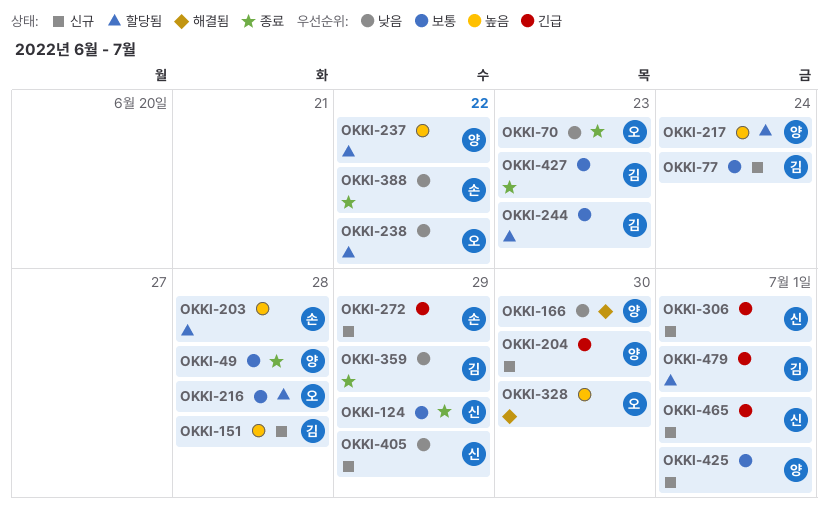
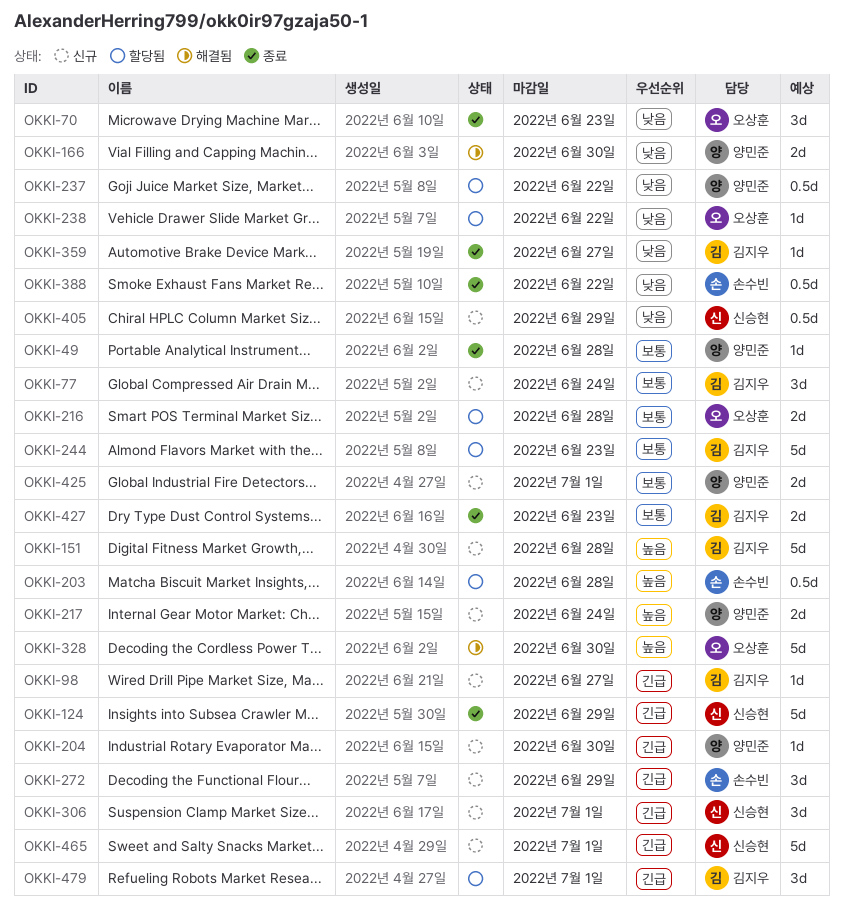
OKKI-98: none -> present
OKKI-124, priority: 보통 -> 긴급
OKKI-217, status: 할당됨 -> 신규
OKKI-237, priority: 높음 -> 낮음
OKKI-359, due: Jun 29 -> Jun 27

